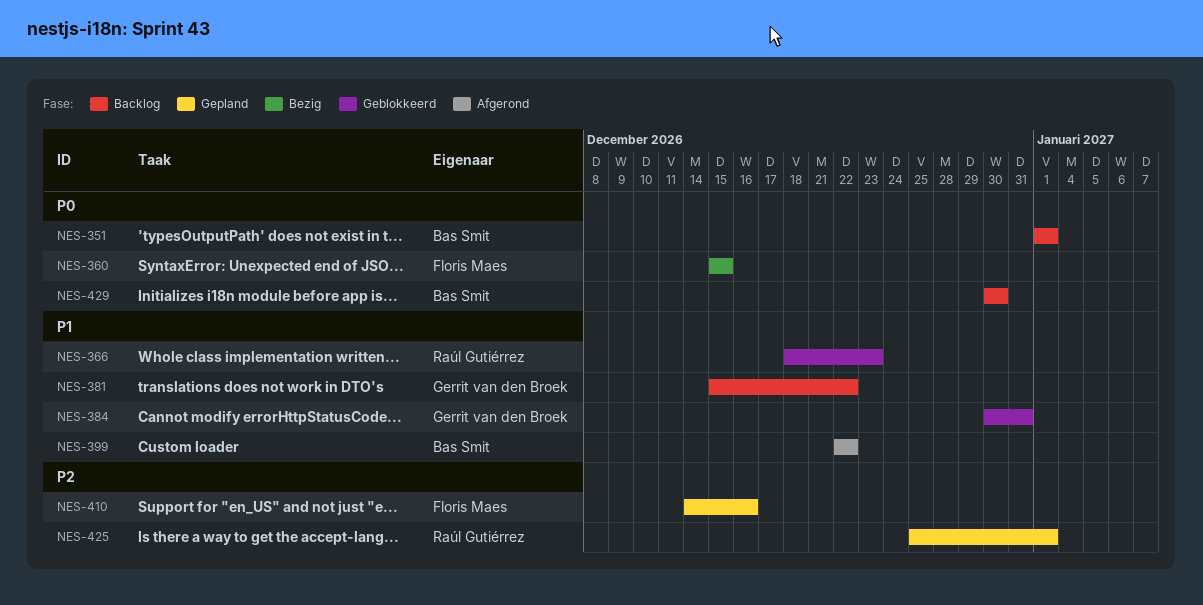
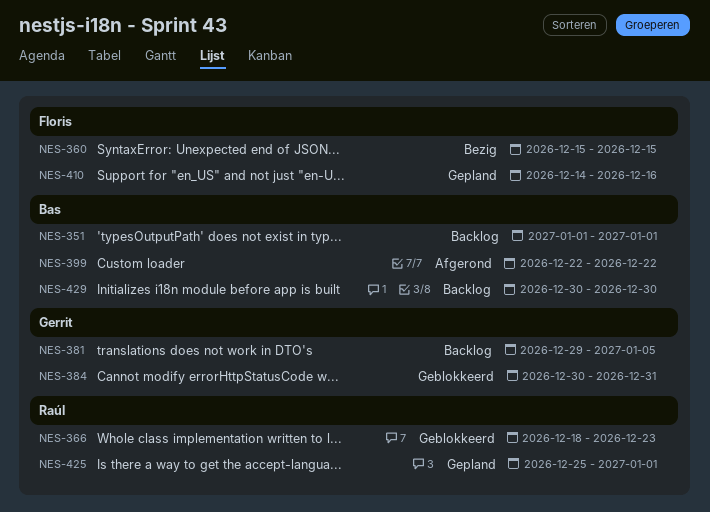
NES-381, start: Dec 15 -> Dec 29
NES-381, due: Dec 22 -> Jan 5

